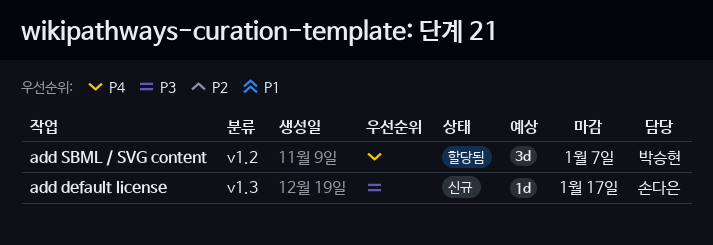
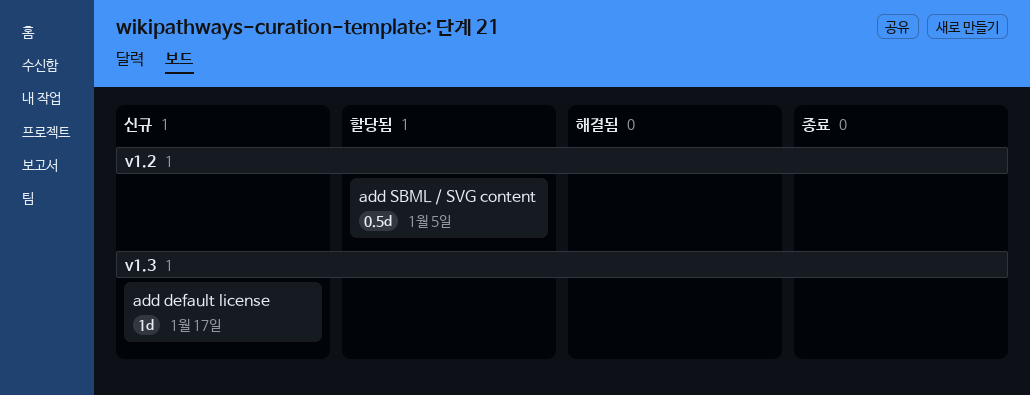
add SBML / SVG content, estimate: 3d -> 0.5d
add SBML / SVG content, due: Jan 7 -> Jan 5

